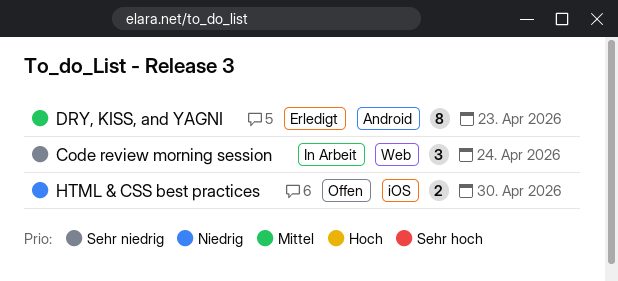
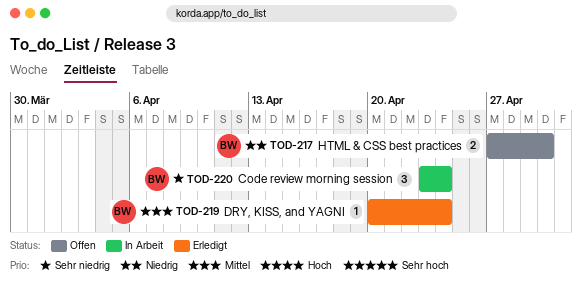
DRY, KISS, and YAGNI, estimate: 8 -> 1
DRY, KISS, and YAGNI, due: Apr 23 -> Apr 24

